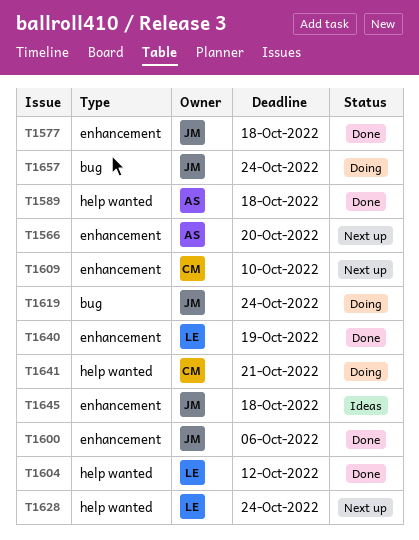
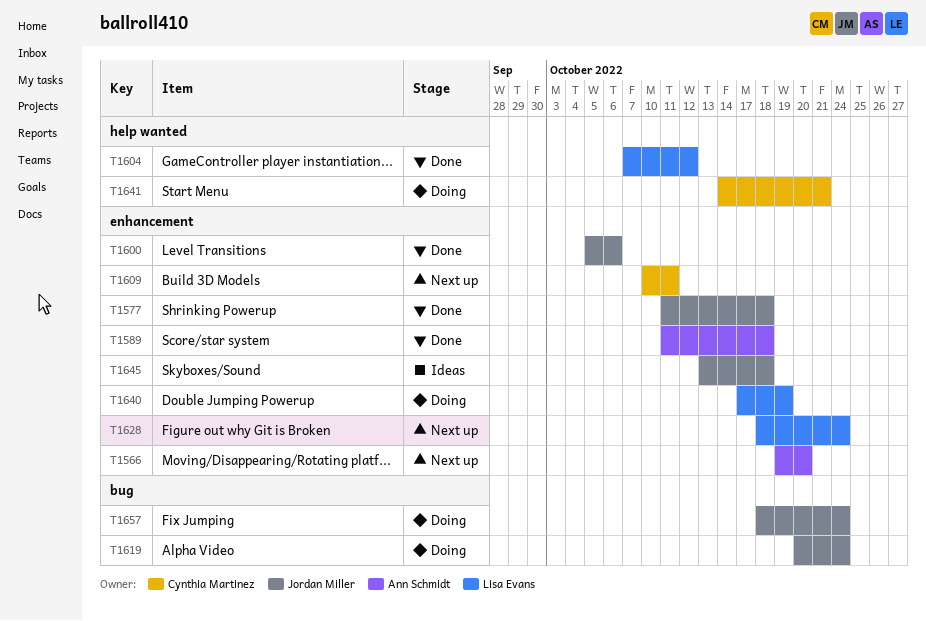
T1589, label: help wanted -> enhancement
T1609, due: Oct 10 -> Oct 11
T1628, label: help wanted -> enhancement
T1640, status: Done -> Doing

